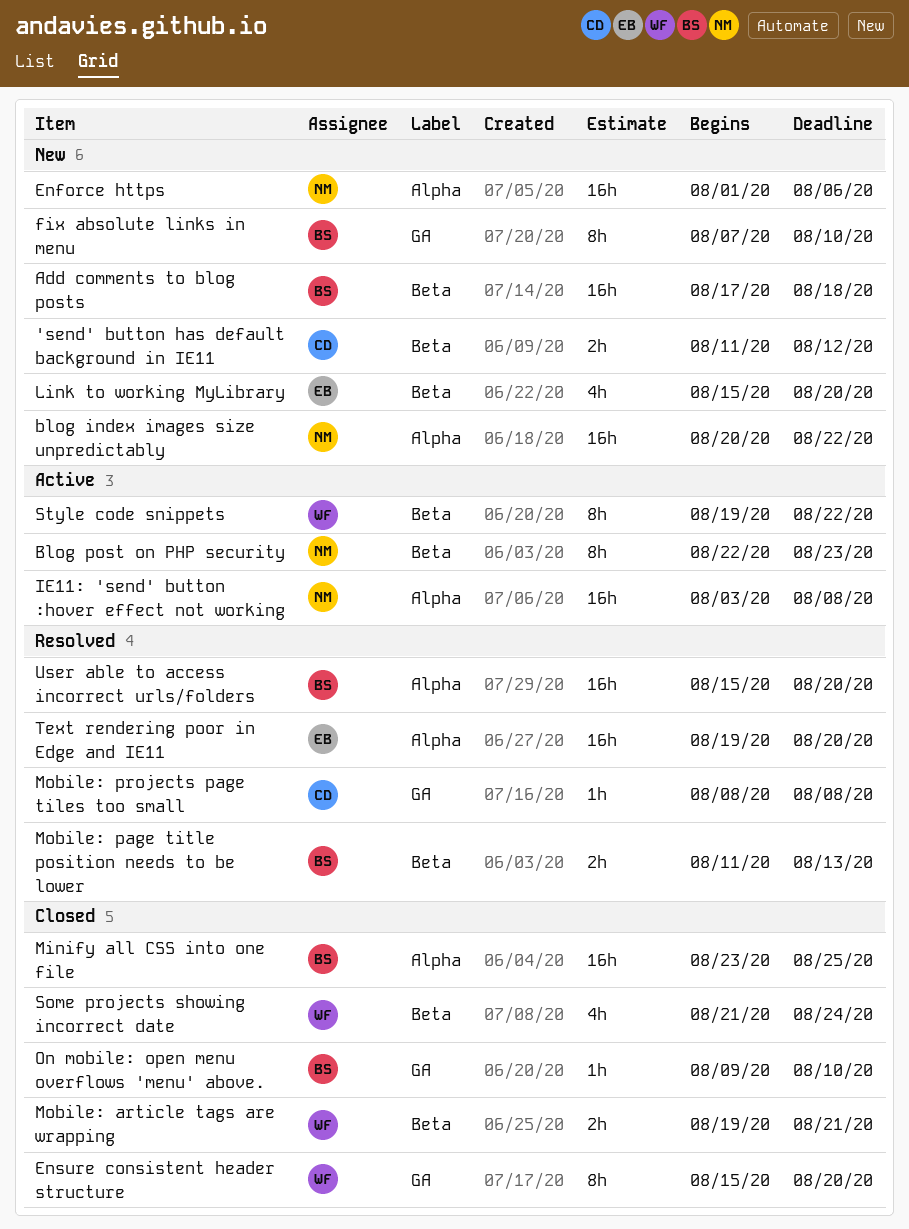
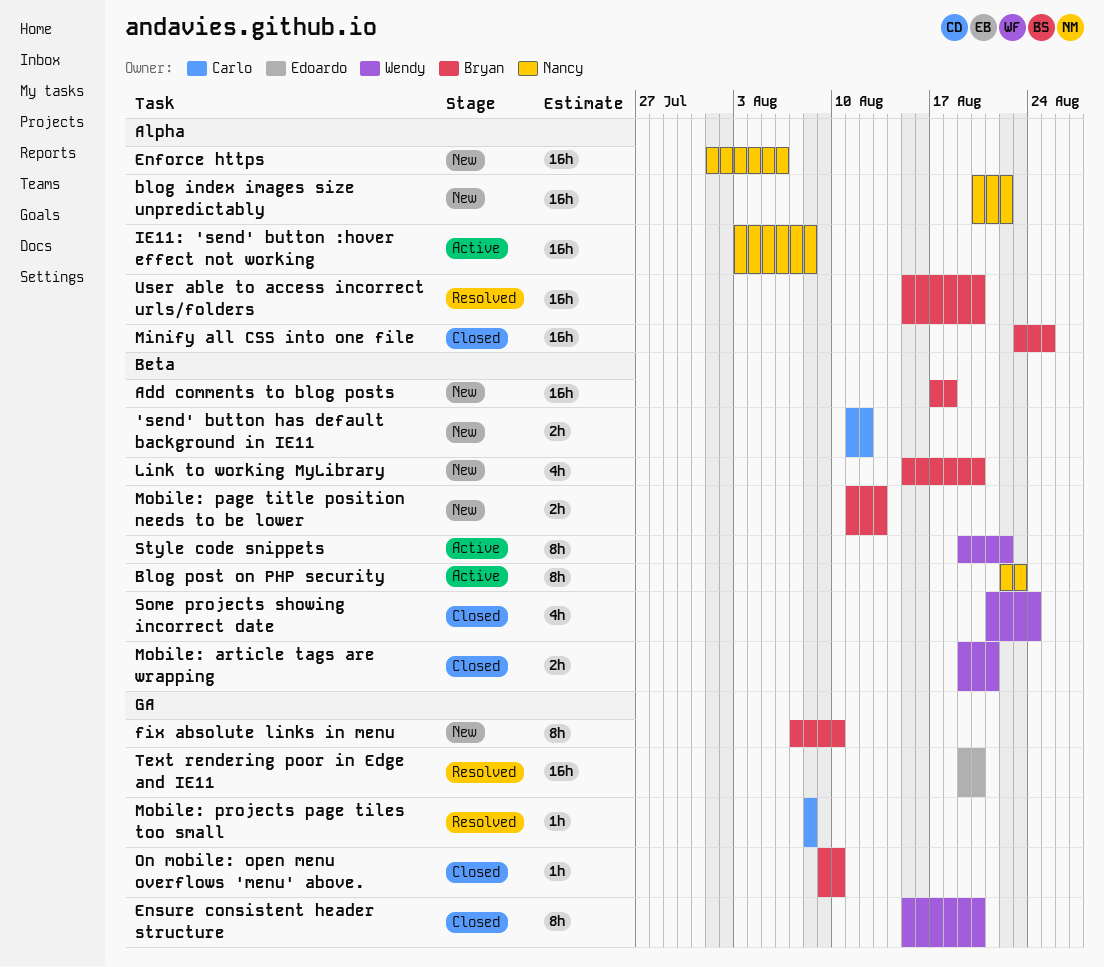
Link to working MyLibrary, owner: Edoardo -> Bryan
Mobile: page title position needs to be lower, status: Resolved -> New
Text rendering poor in Edge and IE11, label: Alpha -> GA

